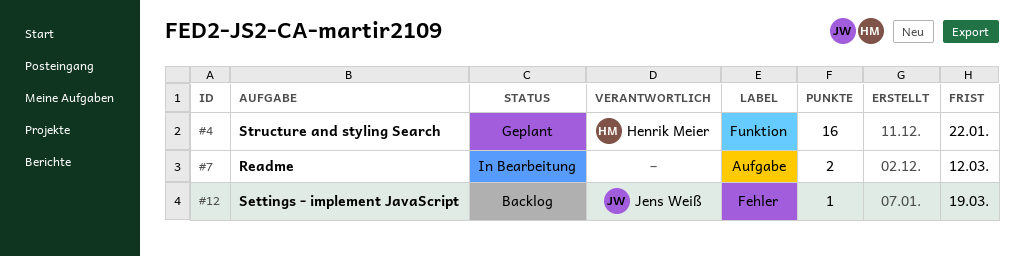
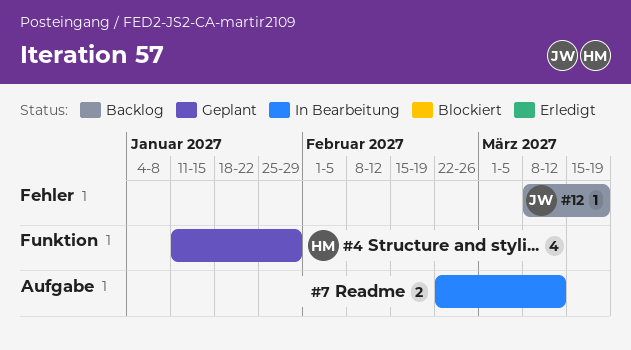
#4, estimate: 16 -> 4
#4, due: Jan 22 -> Jan 29

